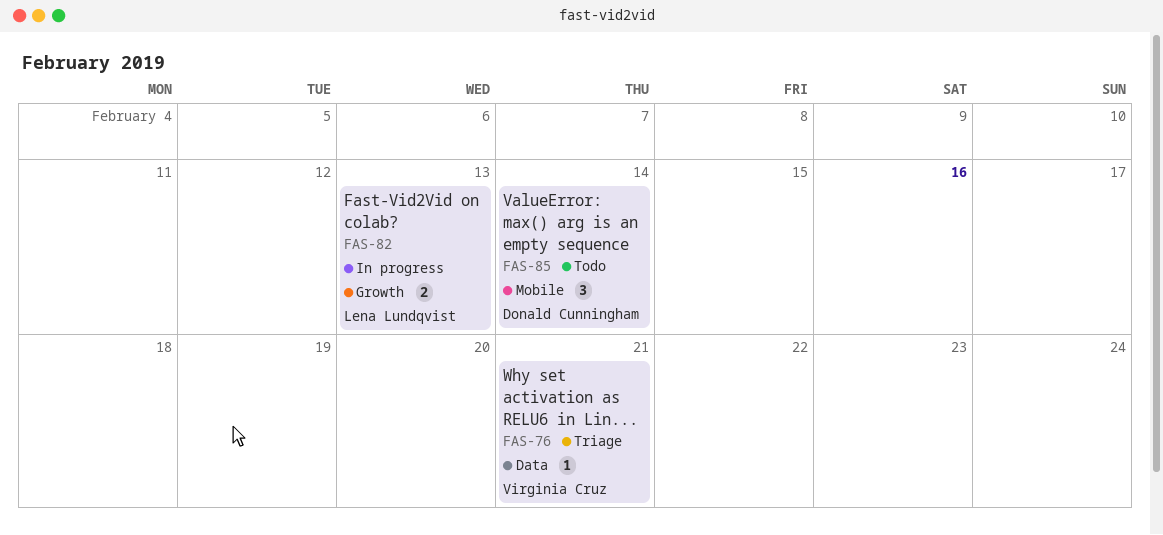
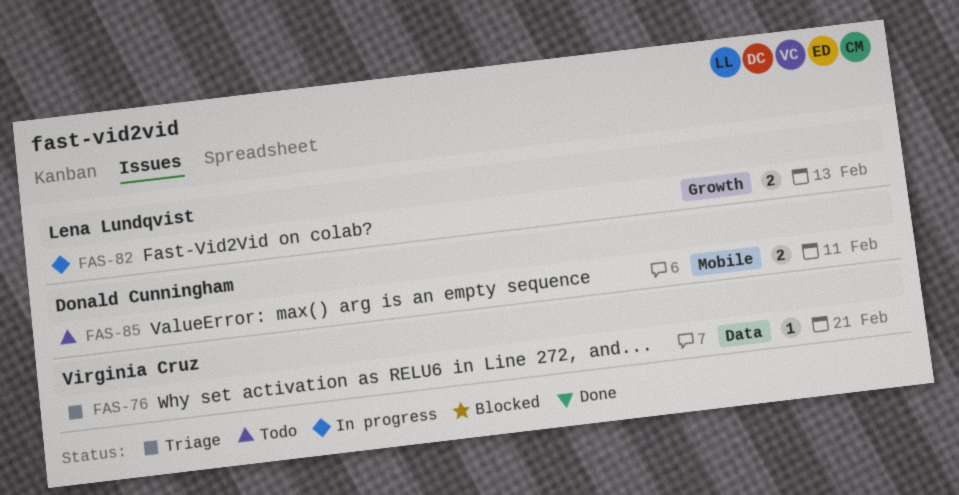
FAS-85, estimate: 3 -> 2
FAS-85, due: Feb 14 -> Feb 11

